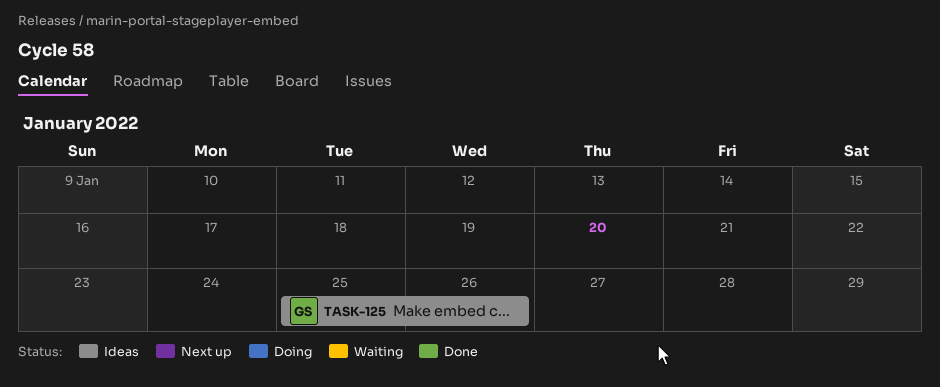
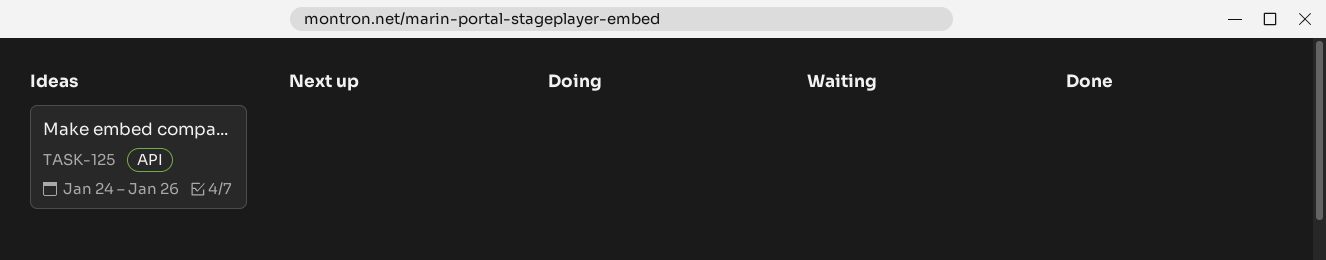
TASK-125, start: Jan 25 -> Jan 24

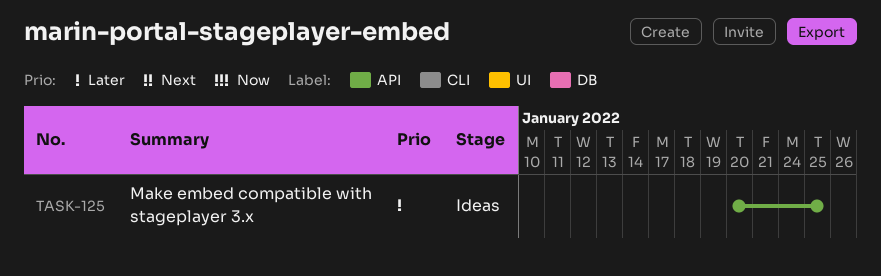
TASK-125, start: Jan 24 -> Jan 20
TASK-125, due: Jan 26 -> Jan 25

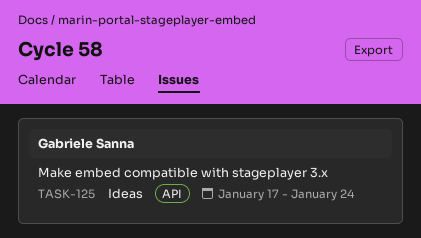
TASK-125, start: Jan 20 -> Jan 17
TASK-125, due: Jan 25 -> Jan 24

